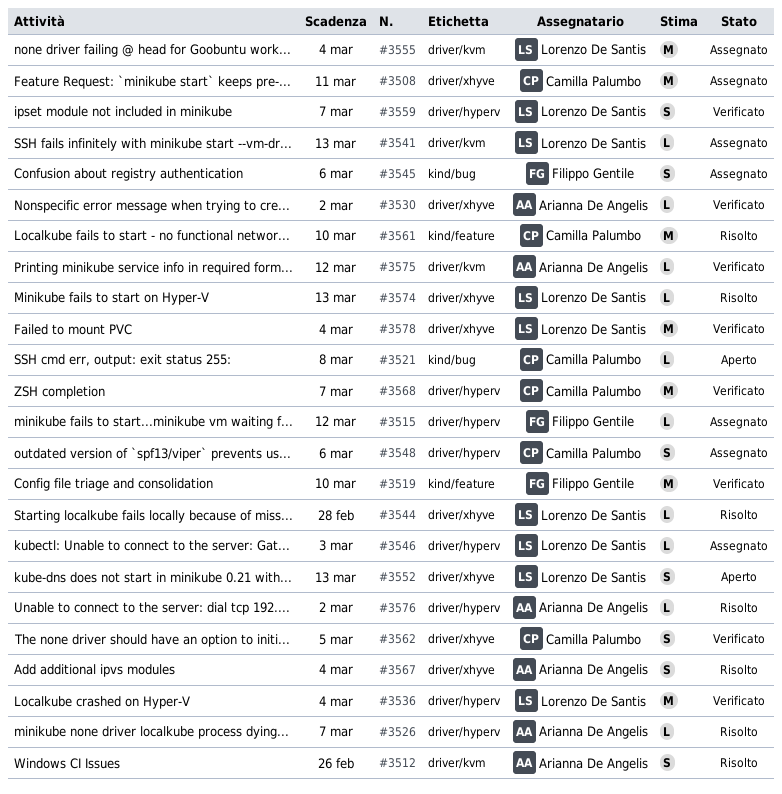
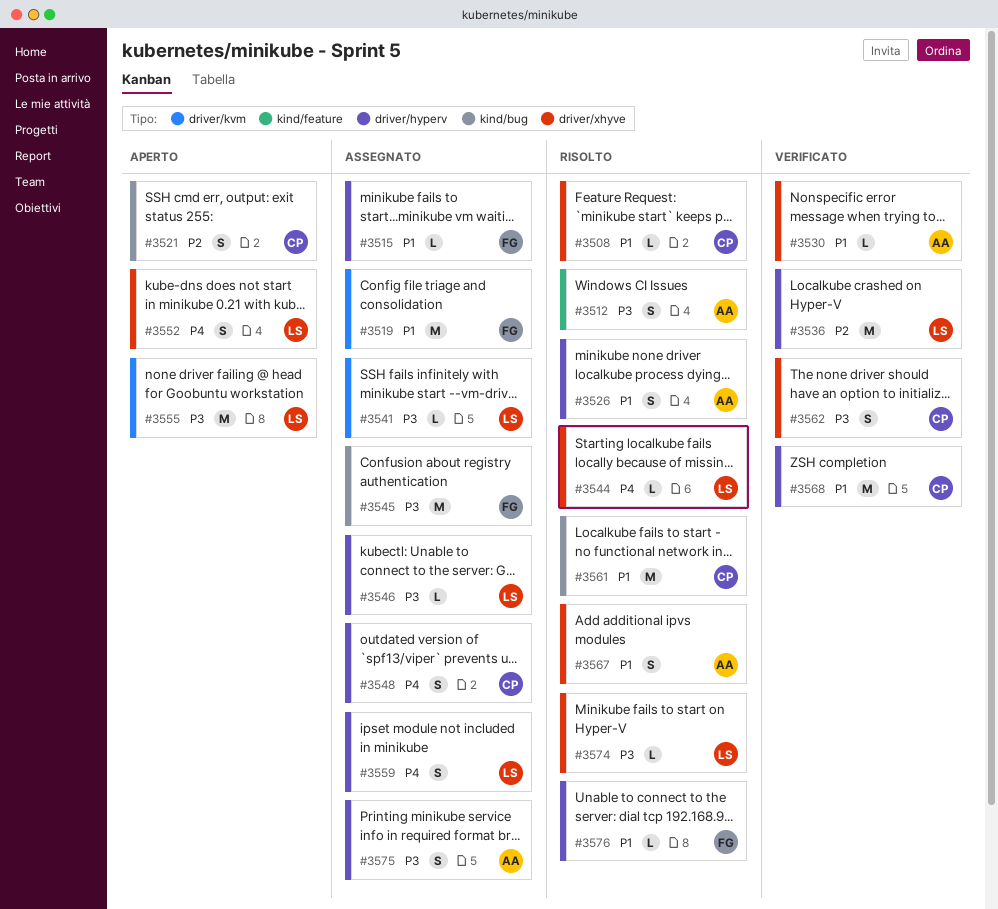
#3508, status: Assegnato -> Risolto
#3508, estimate: M -> L
#3512, label: driver/kvm -> kind/feature
#3519, status: Verificato -> Assegnato
#3519, label: kind/feature -> driver/kvm
#3521, estimate: L -> S
#3526, estimate: L -> S
#3545, estimate: S -> M
#3555, status: Assegnato -> Aperto
#3559, status: Verificato -> Assegnato
#3561, label: kind/feature -> kind/bug
#3575, status: Verificato -> Assegnato
#3575, label: driver/kvm -> driver/hyperv
#3575, estimate: L -> S
#3576, owner: Arianna De Angelis -> Filippo Gentile
#3578: present -> none

